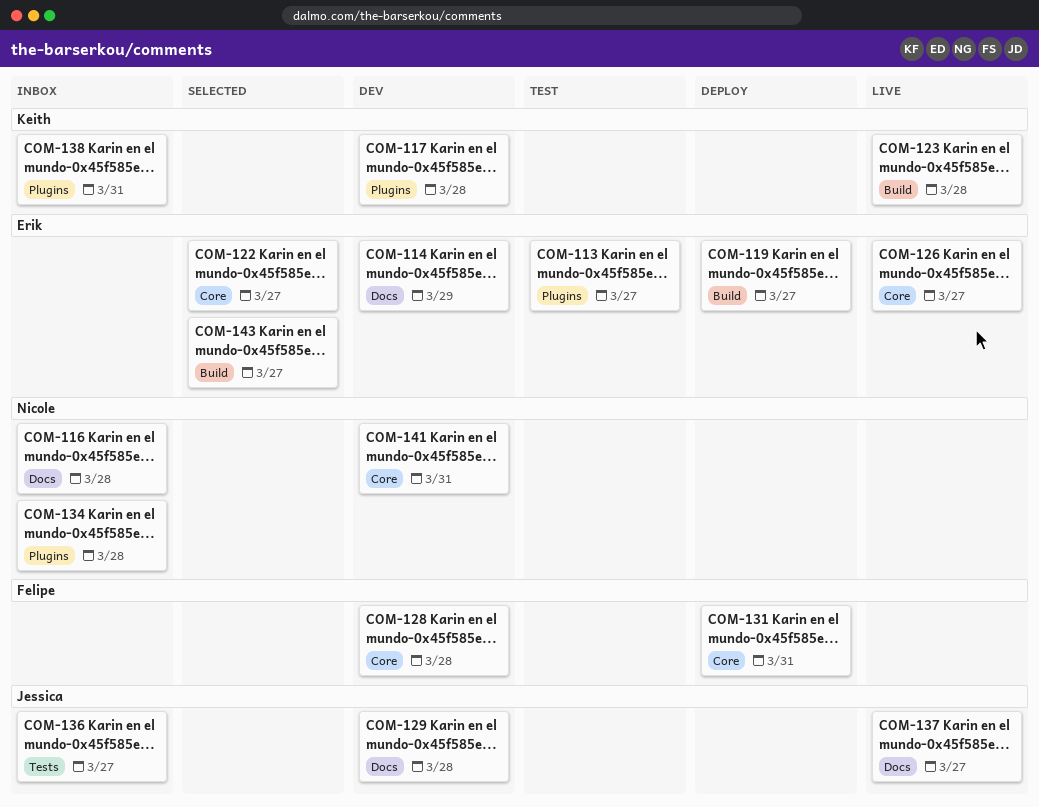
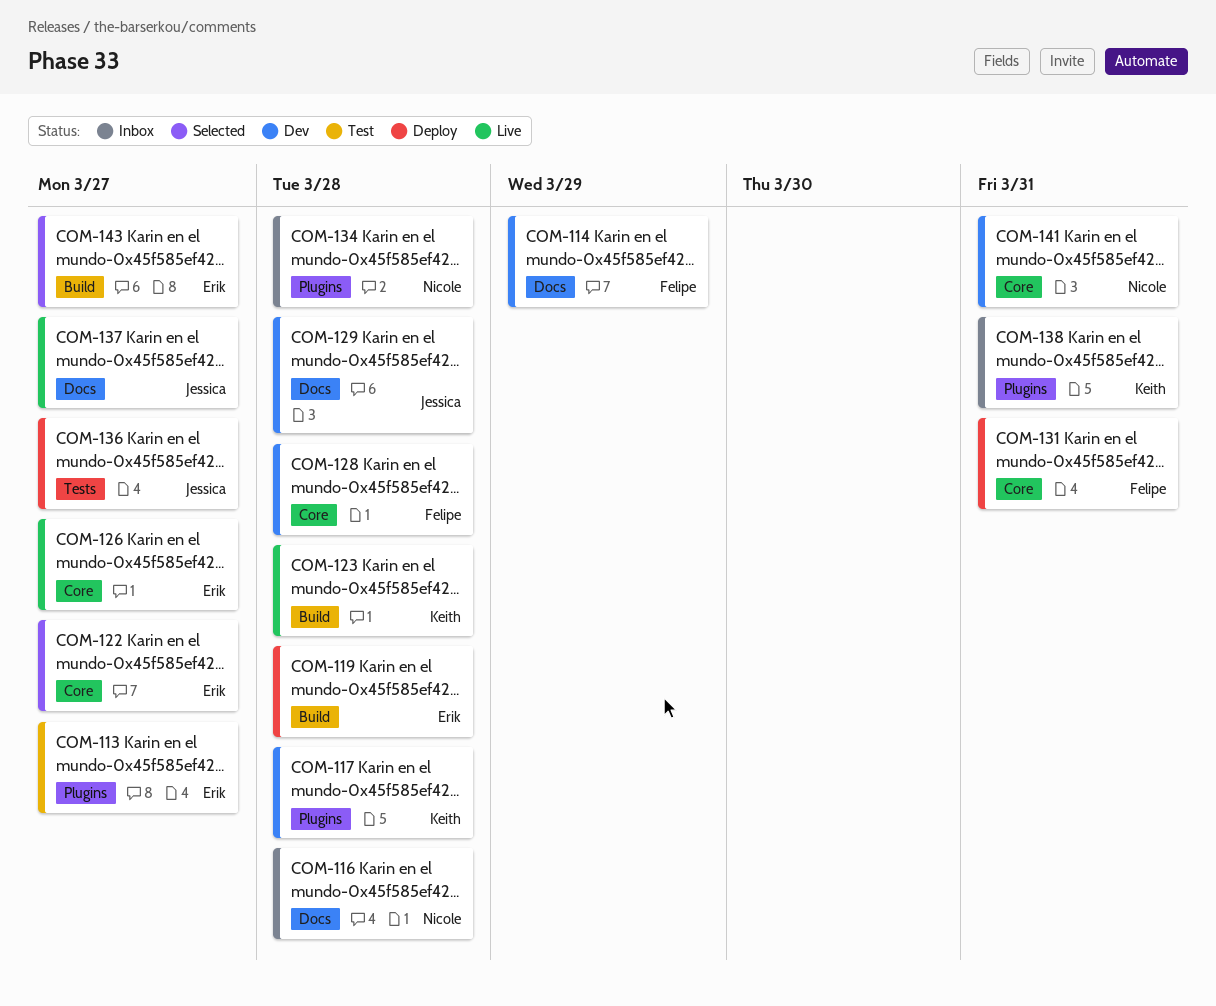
COM-114, owner: Erik -> Felipe
COM-119, due: Mar 27 -> Mar 28
COM-136, status: Inbox -> Deploy

